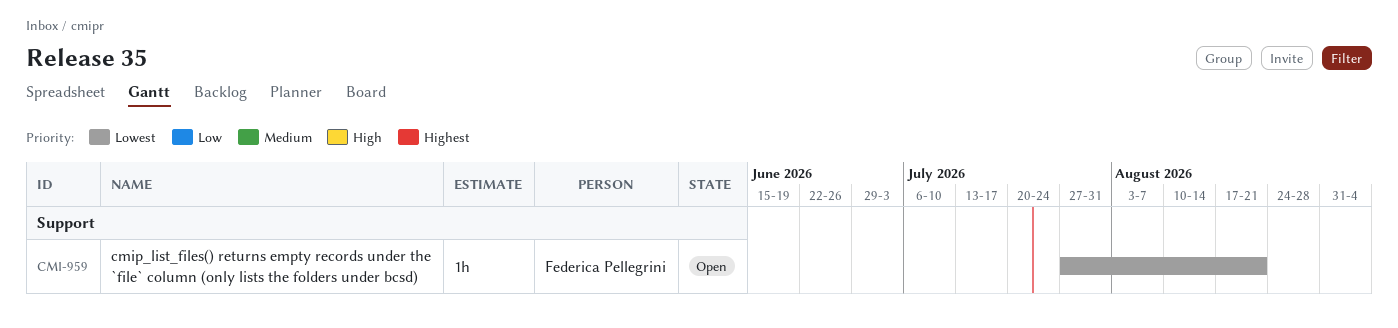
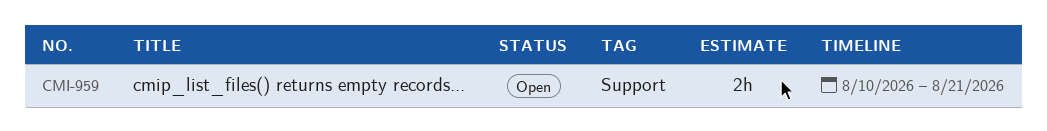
CMI-959, estimate: 1h -> 2h
CMI-959, start: Jul 27 -> Aug 10

